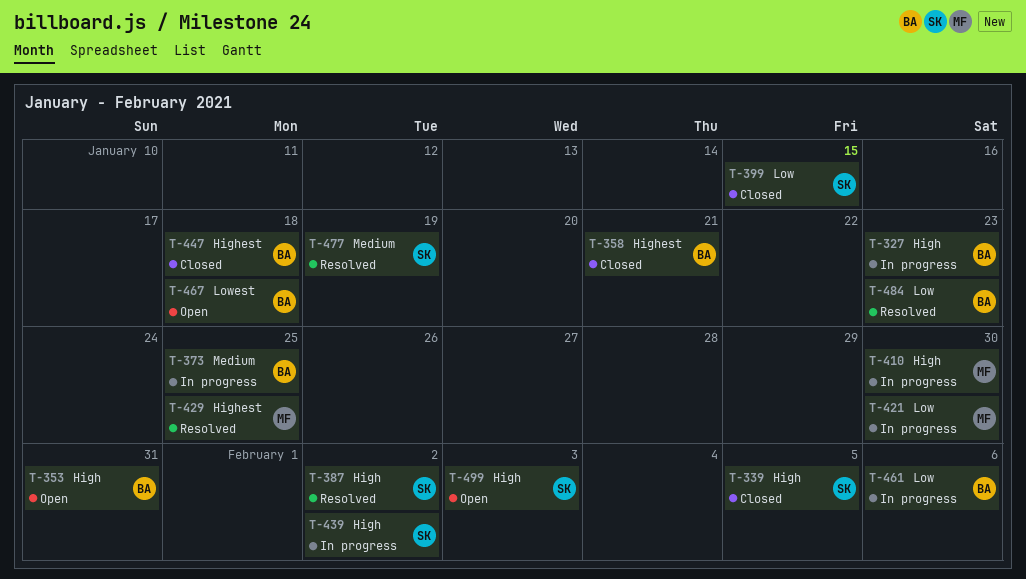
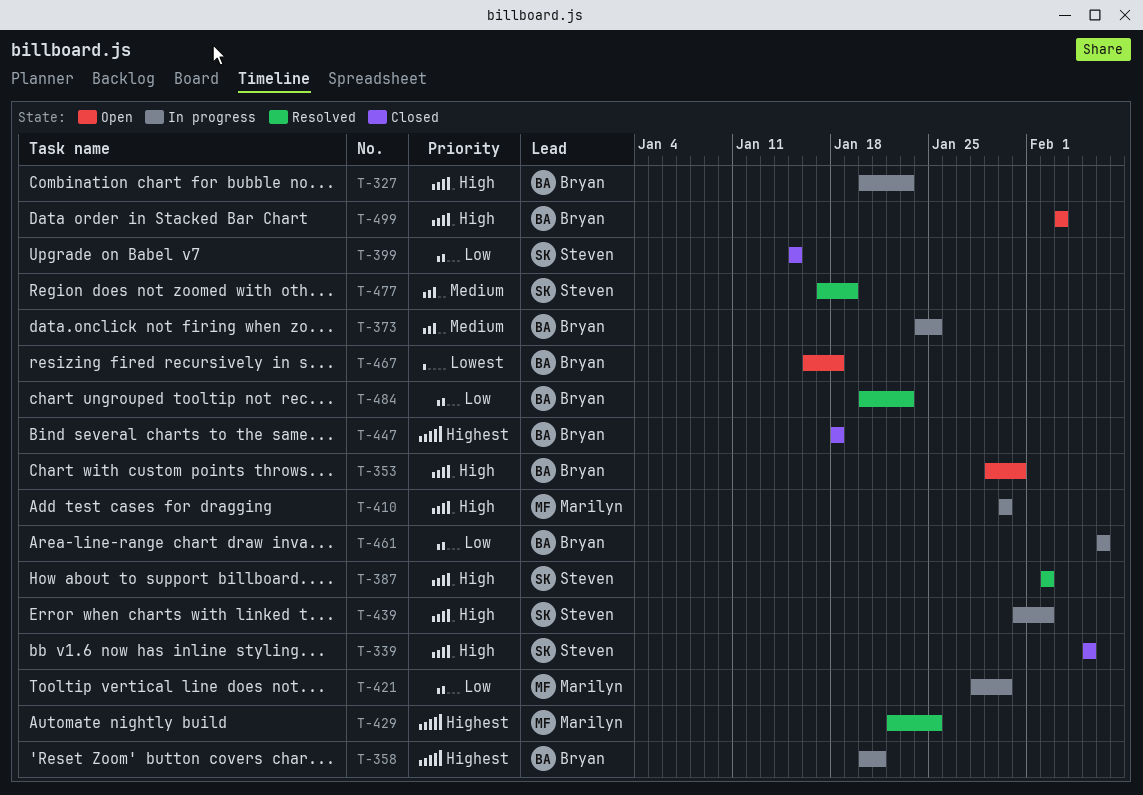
T-358, status: Closed -> In progress
T-499, owner: Steven -> Bryan

